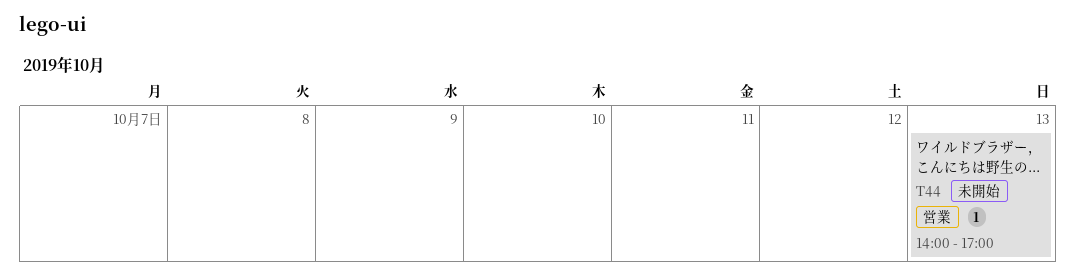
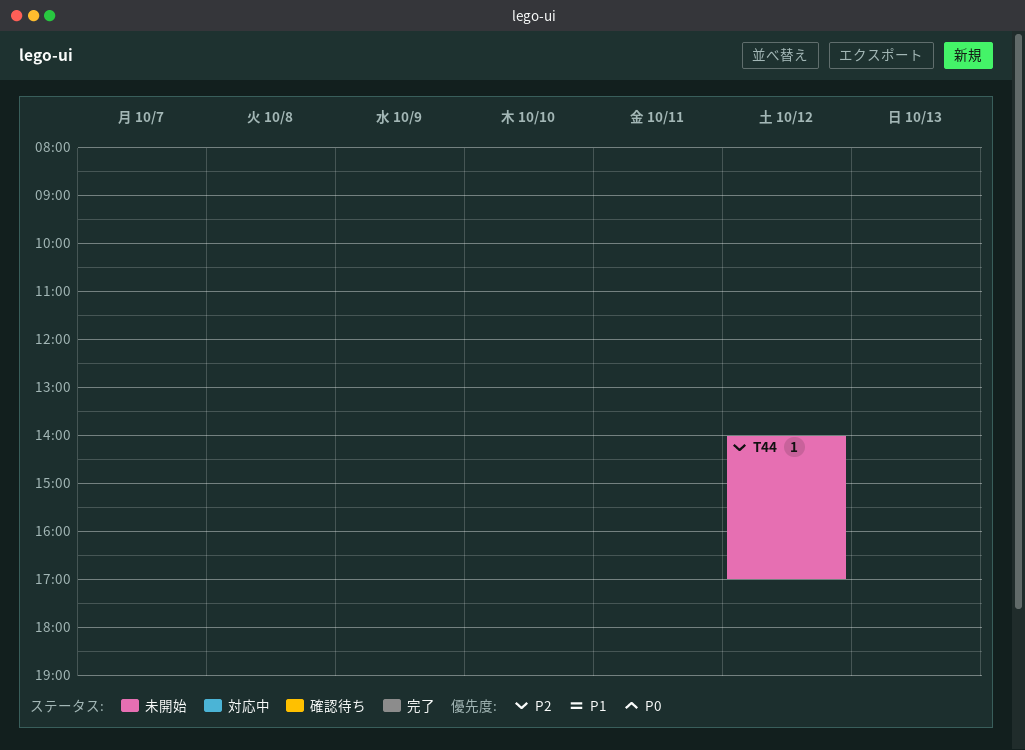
T44, day: Oct 13 -> Oct 12

